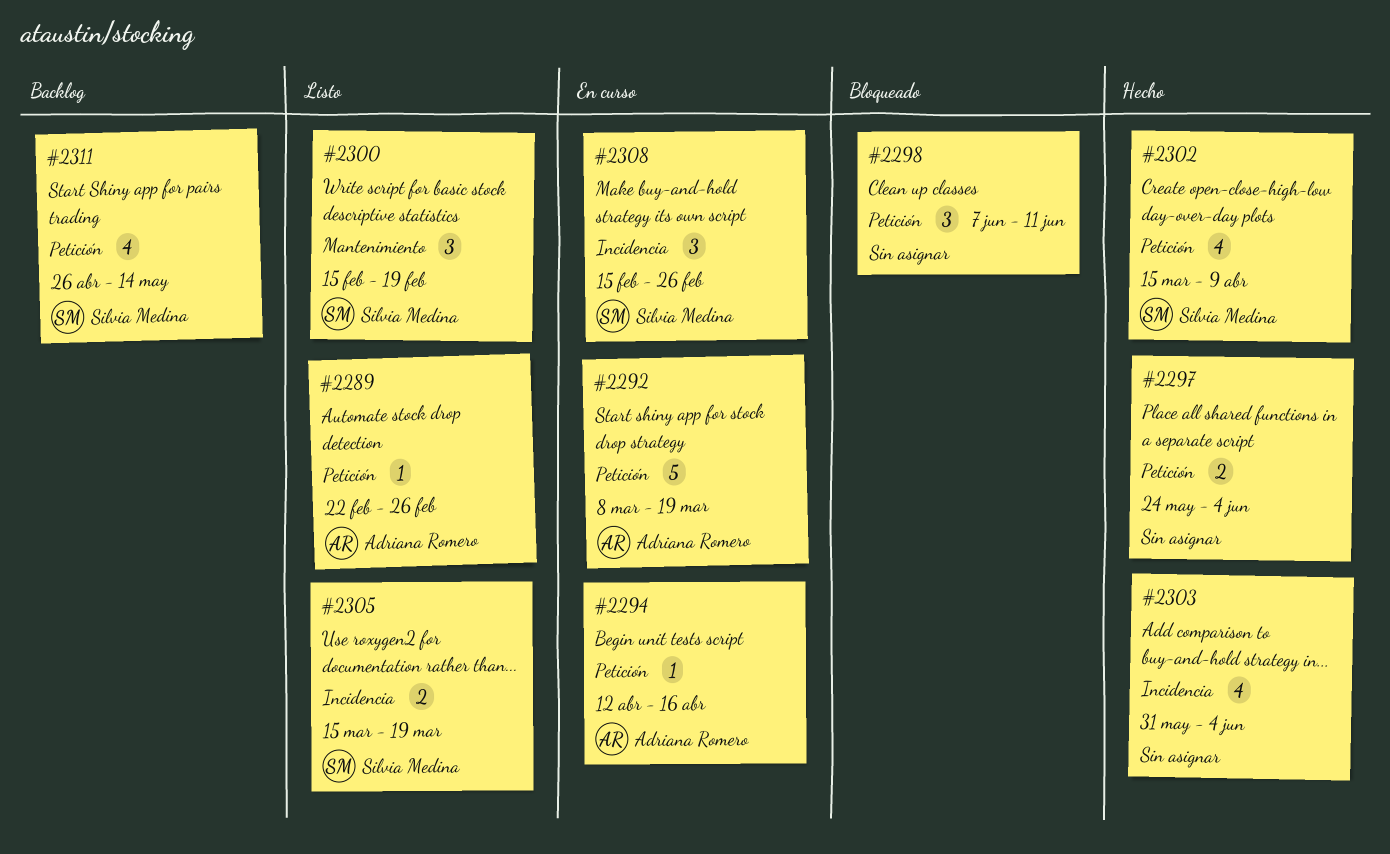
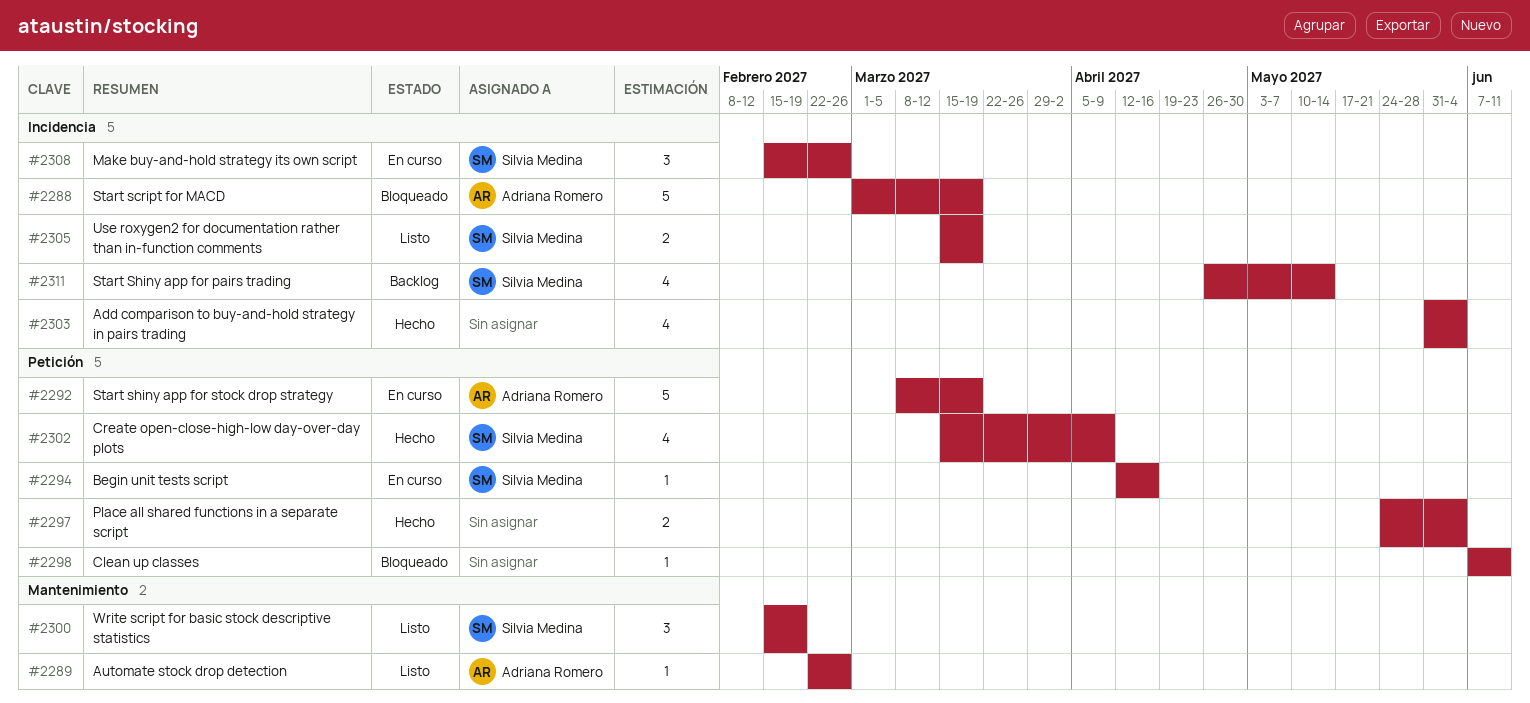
#2288: none -> present
#2289, label: Petición -> Mantenimiento
#2294, owner: Adriana Romero -> Silvia Medina
#2298, estimate: 3 -> 1
#2311, label: Petición -> Incidencia

